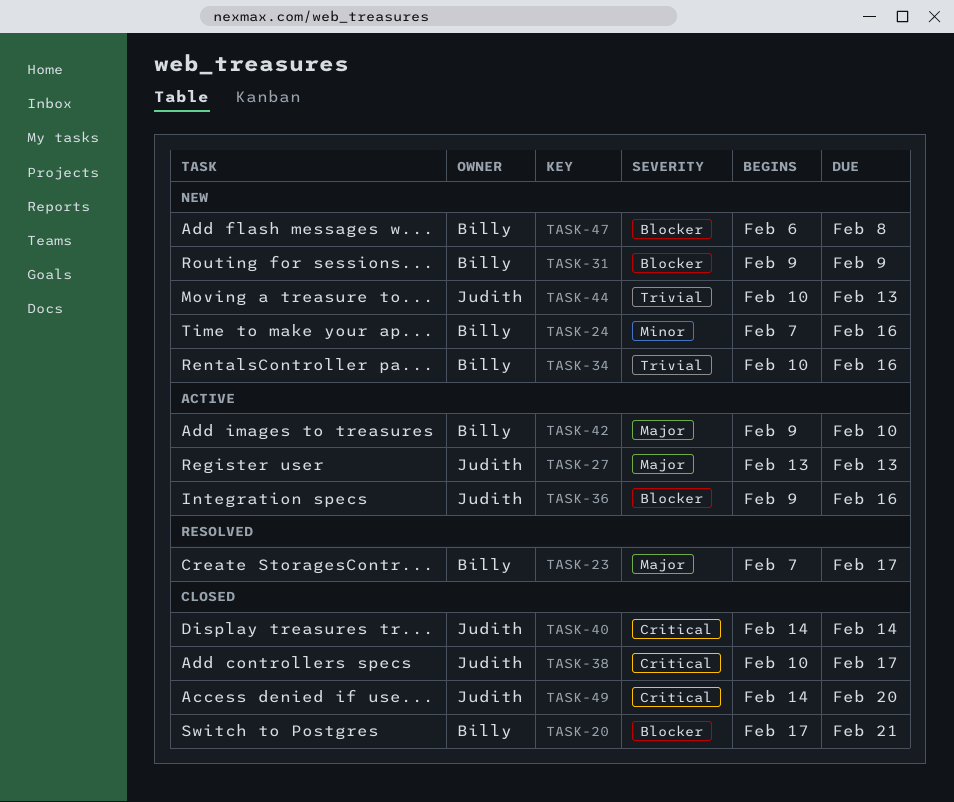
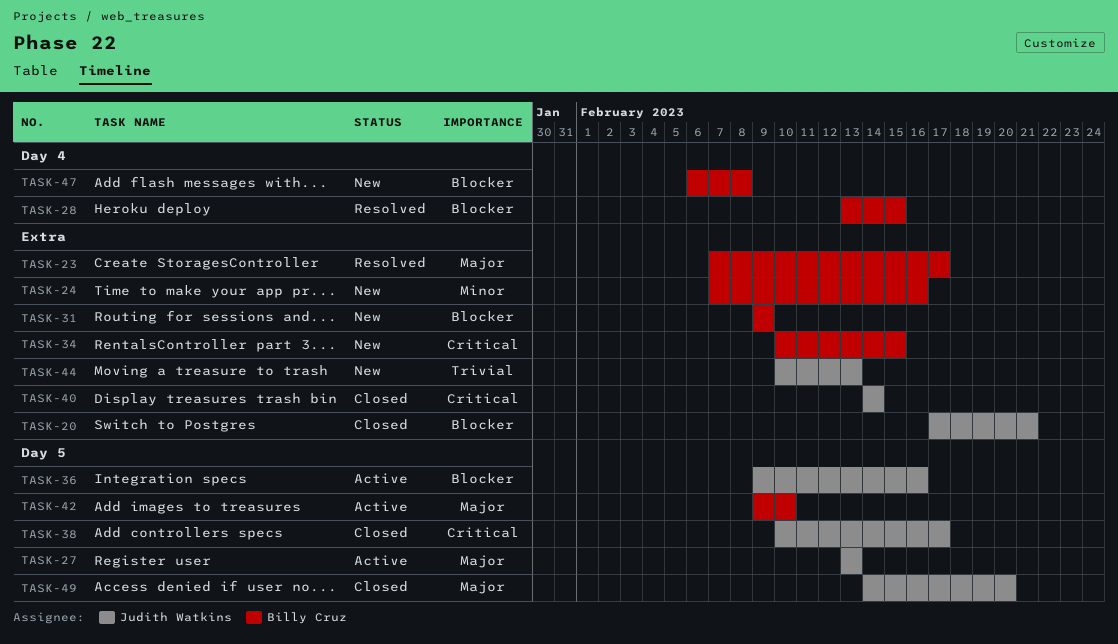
TASK-20, owner: Billy Cruz -> Judith Watkins
TASK-28: none -> present
TASK-34, priority: Trivial -> Critical
TASK-34, due: Feb 16 -> Feb 15
TASK-49, priority: Critical -> Major

